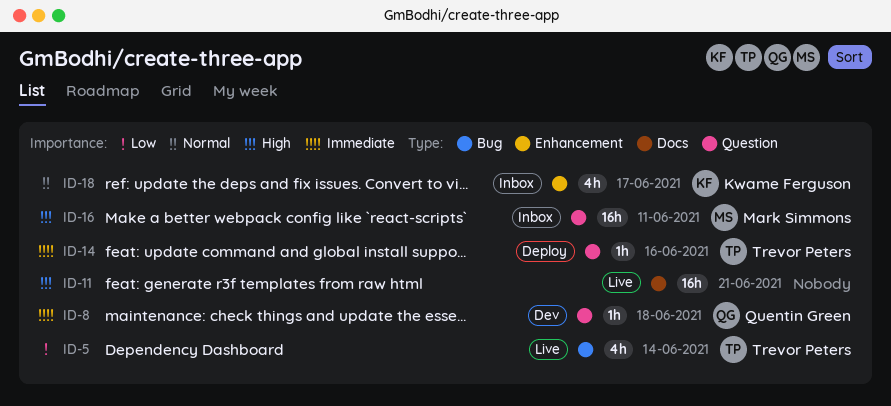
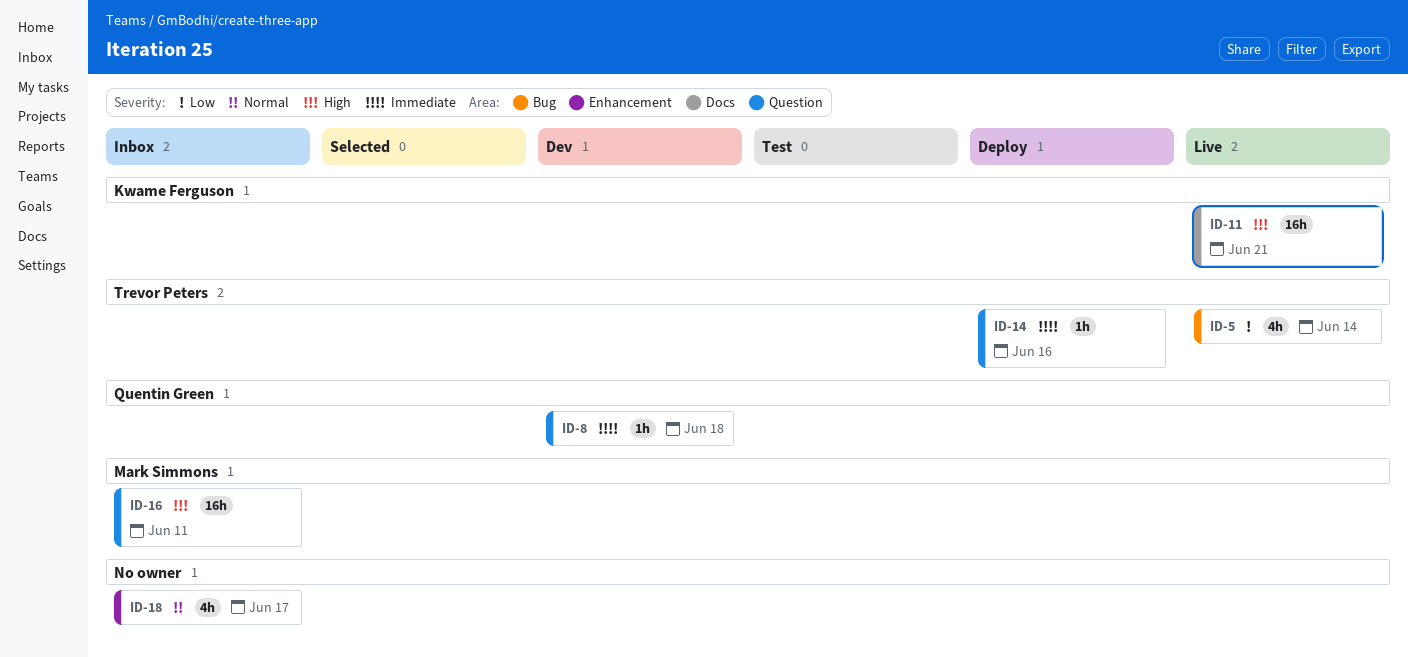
ID-11, owner: none -> Kwame Ferguson
ID-18, owner: Kwame Ferguson -> none

